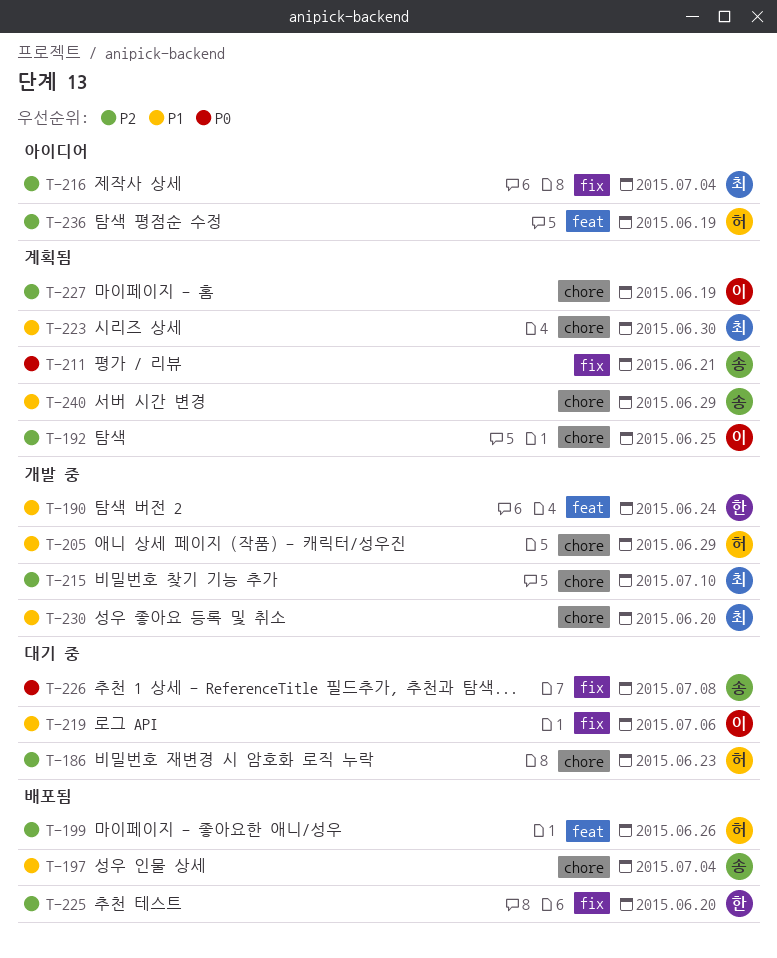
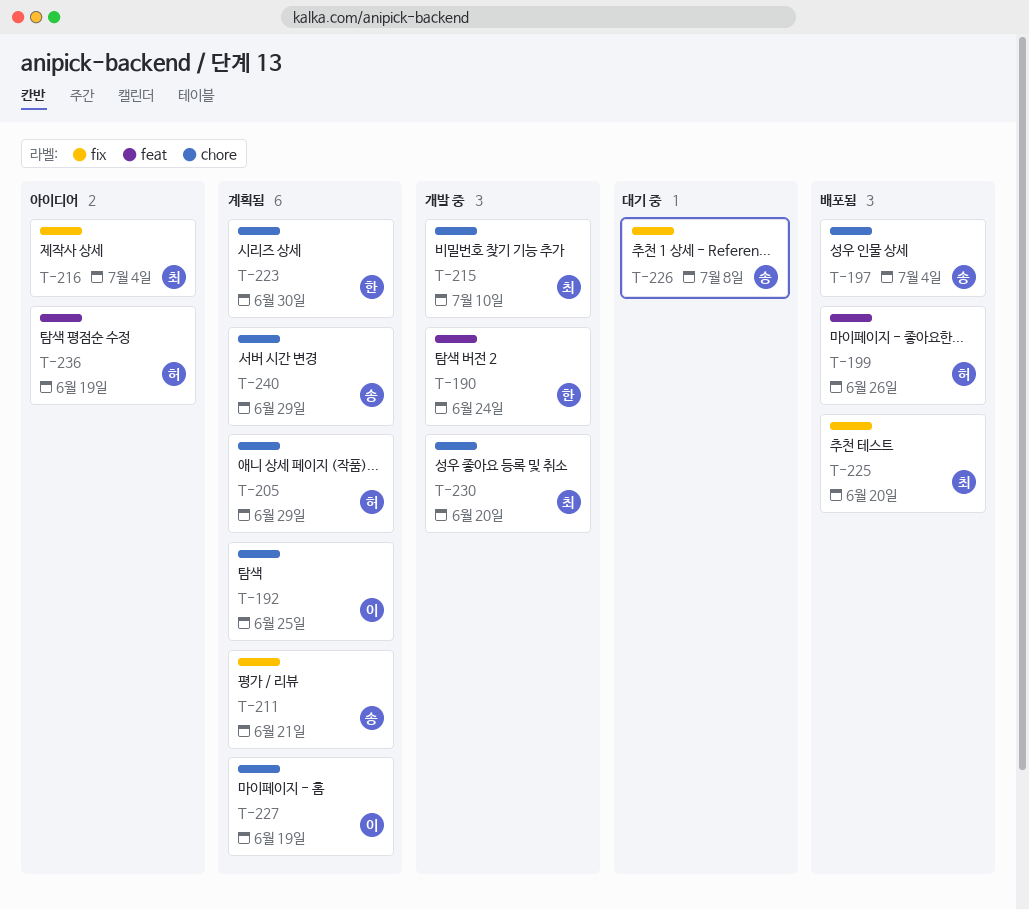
T-186: present -> none
T-205, status: 개발 중 -> 계획됨
T-219: present -> none
T-223, owner: 최 -> 한
T-225, owner: 한 -> 최

